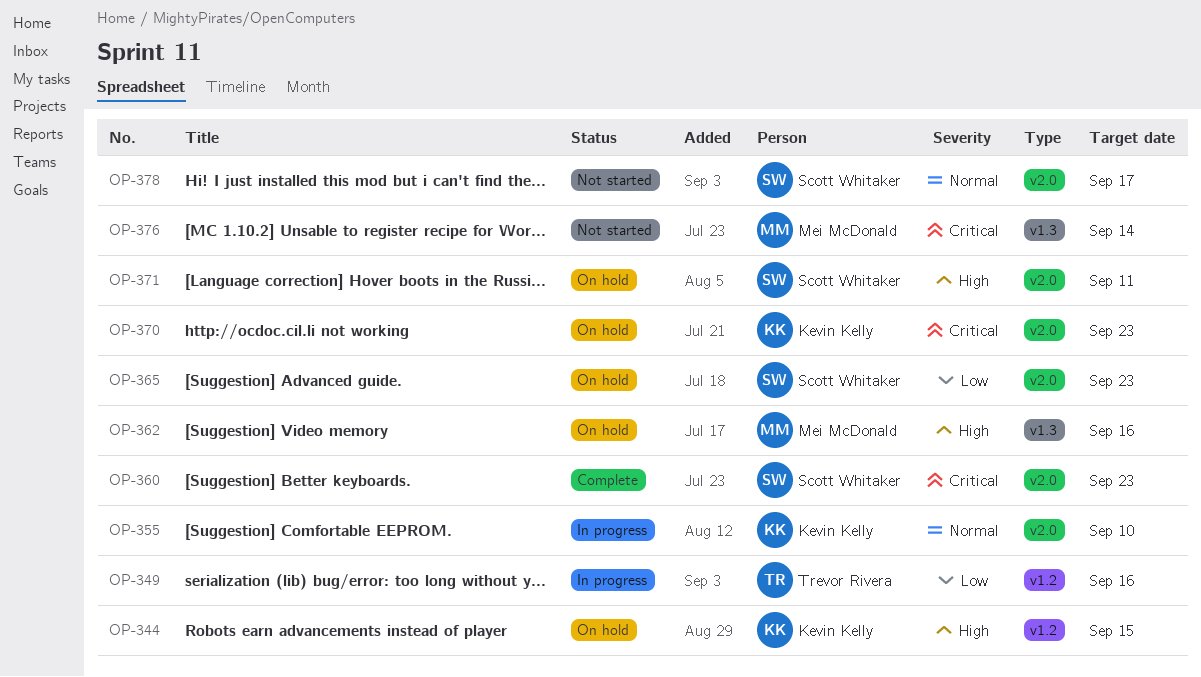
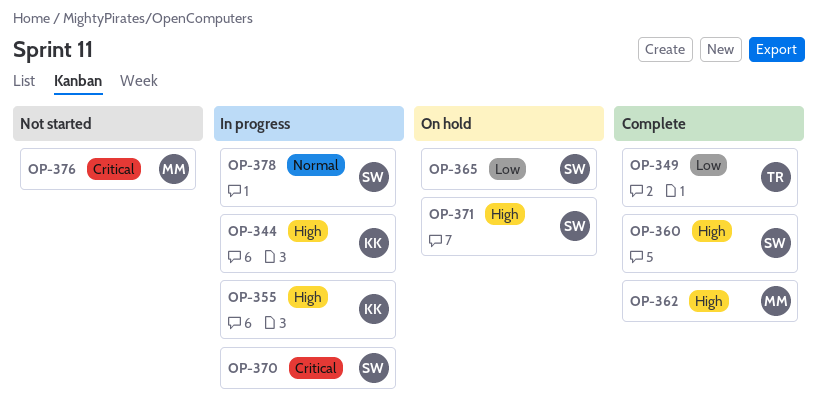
OP-344, status: On hold -> In progress
OP-349, status: In progress -> Complete
OP-355, priority: Normal -> High
OP-360, priority: Critical -> High
OP-362, status: On hold -> Complete
OP-370, status: On hold -> In progress
OP-370, owner: Kevin Kelly -> Scott Whitaker
OP-378, status: Not started -> In progress

